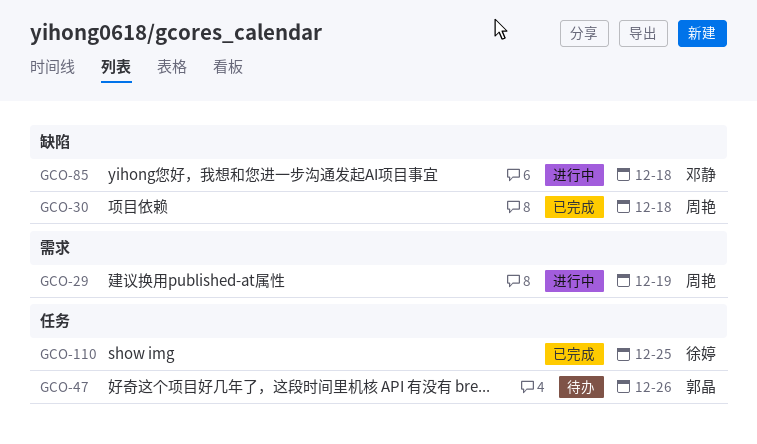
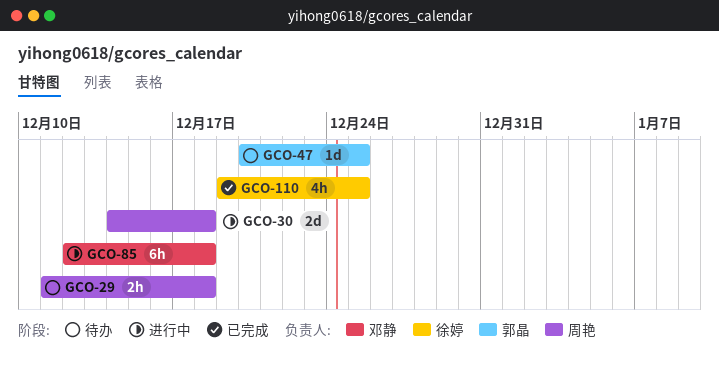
GCO-29, status: 进行中 -> 待办
GCO-29, due: Dec 19 -> Dec 18
GCO-30, status: 已完成 -> 进行中
GCO-47, due: Dec 26 -> Dec 25

